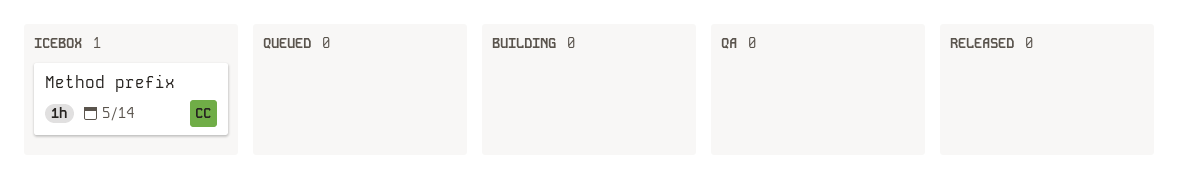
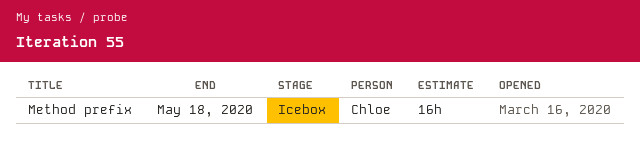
Method prefix, estimate: 1h -> 16h
Method prefix, due: May 14 -> May 18

